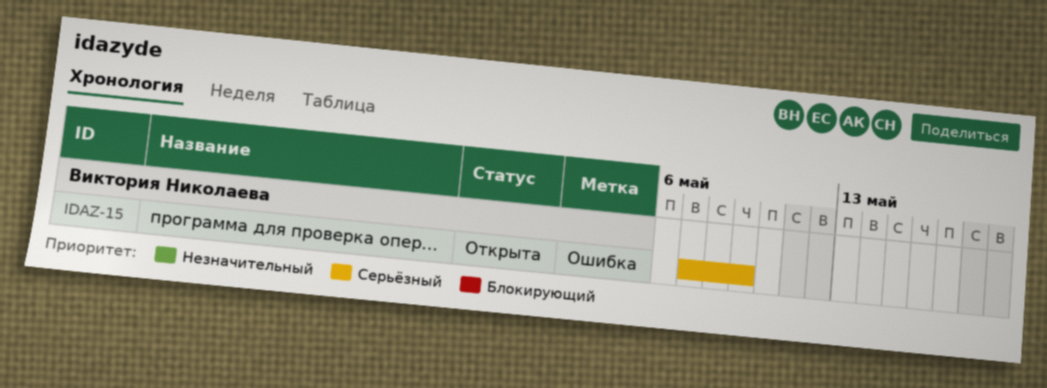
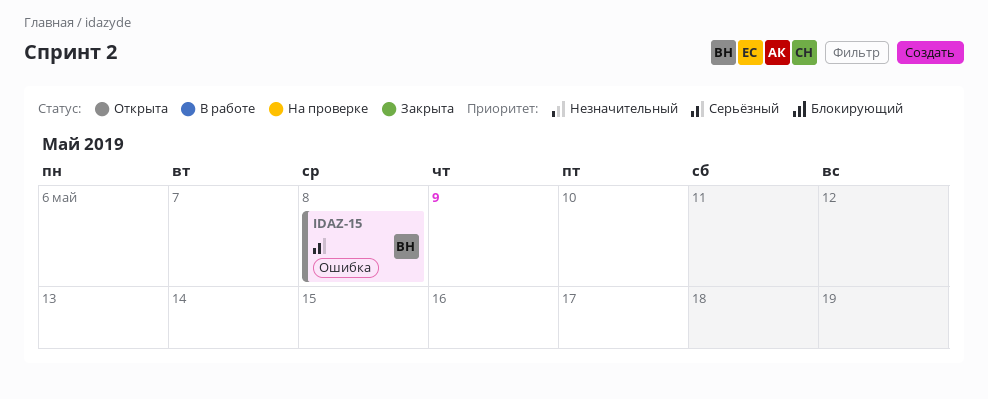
IDAZ-15, due: May 9 -> May 8

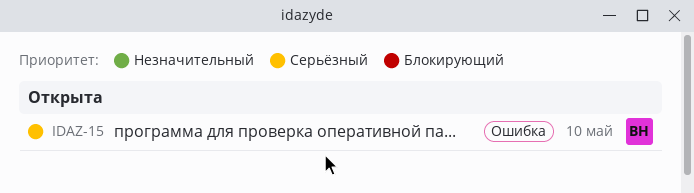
IDAZ-15, due: May 8 -> May 10

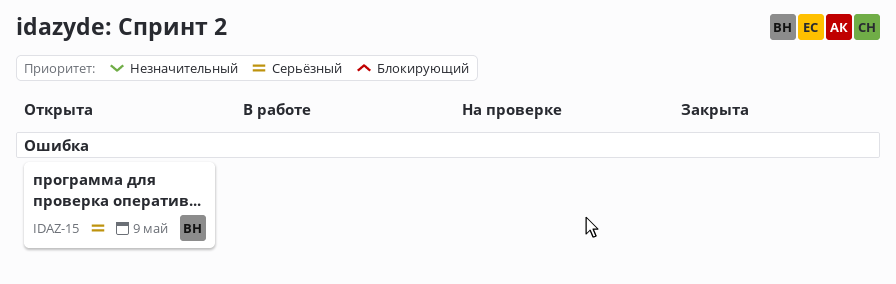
IDAZ-15, due: May 10 -> May 9

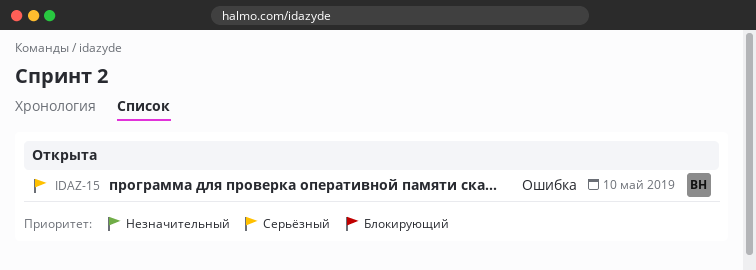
IDAZ-15, due: May 9 -> May 10

